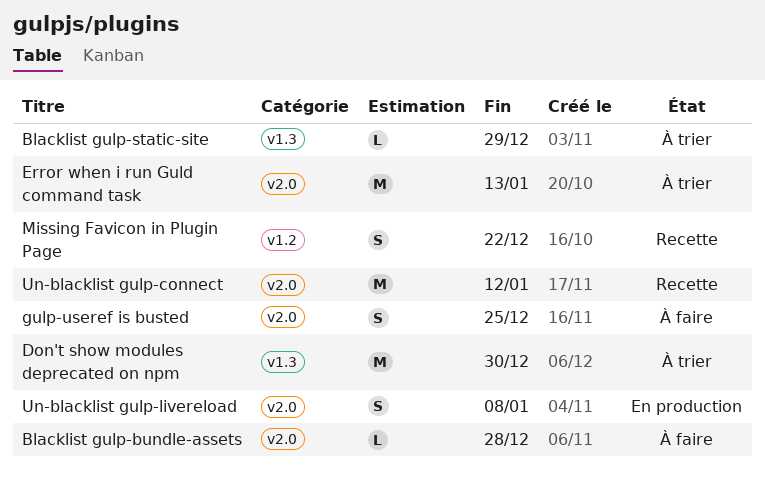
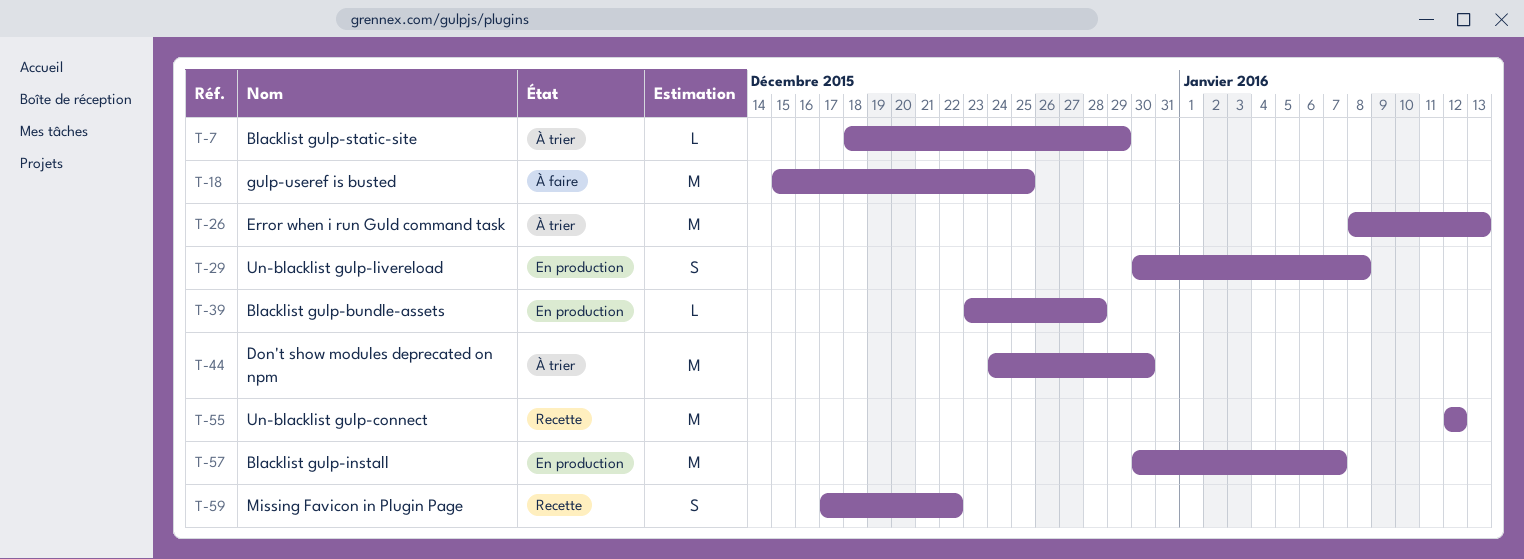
Blacklist gulp-bundle-assets, status: À faire -> En production
Blacklist gulp-install: none -> present
gulp-useref is busted, estimate: S -> M

